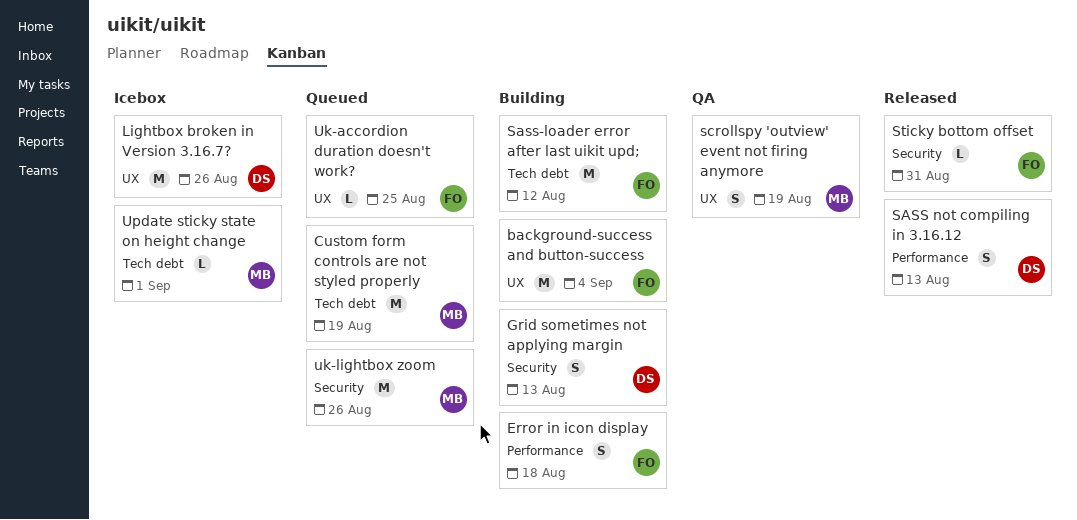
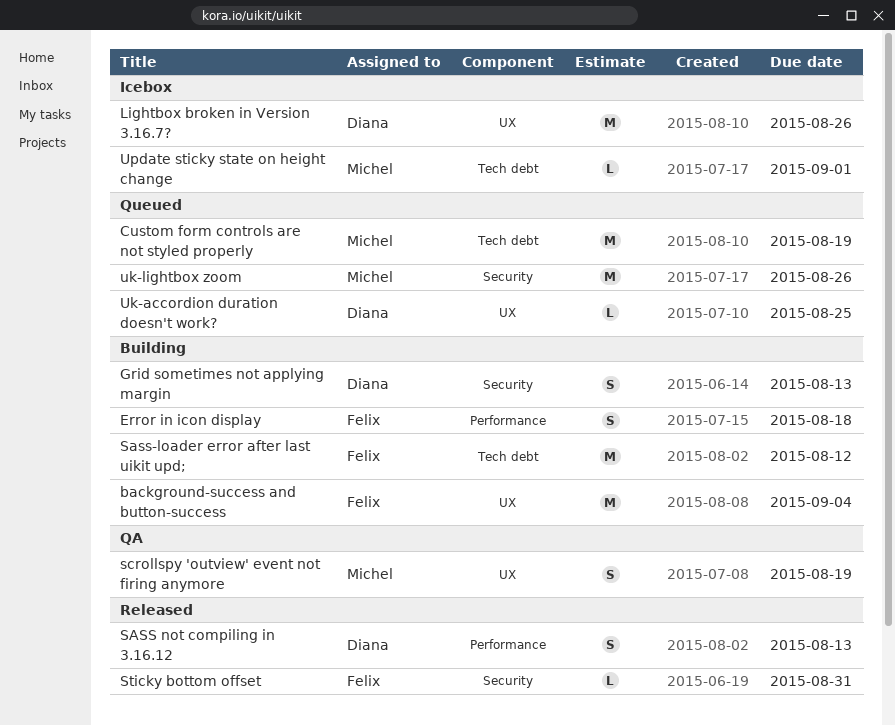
Uk-accordion duration doesn't work?, owner: Felix -> Diana

